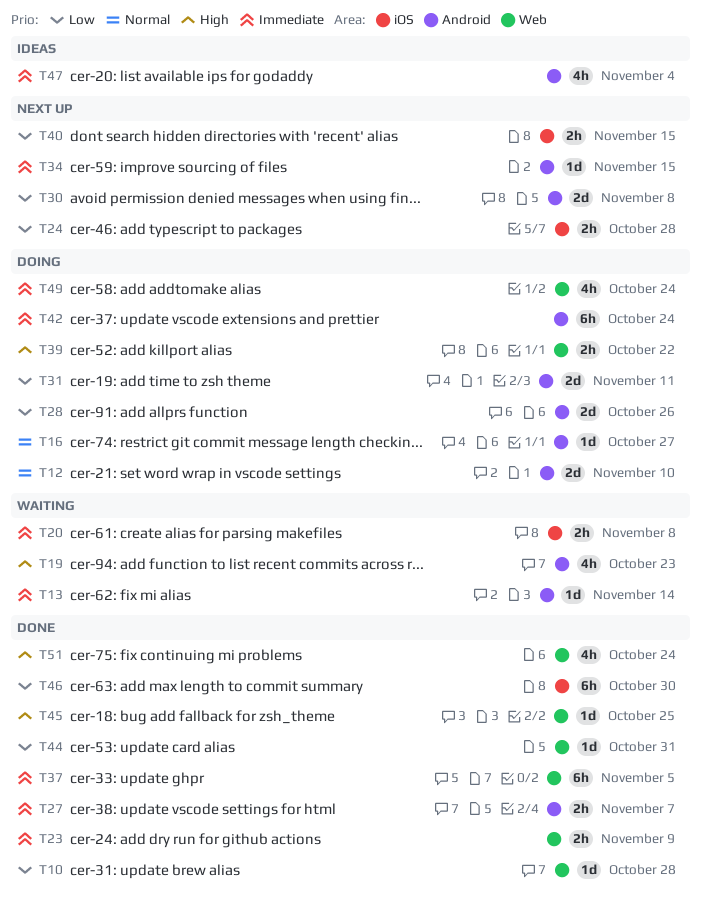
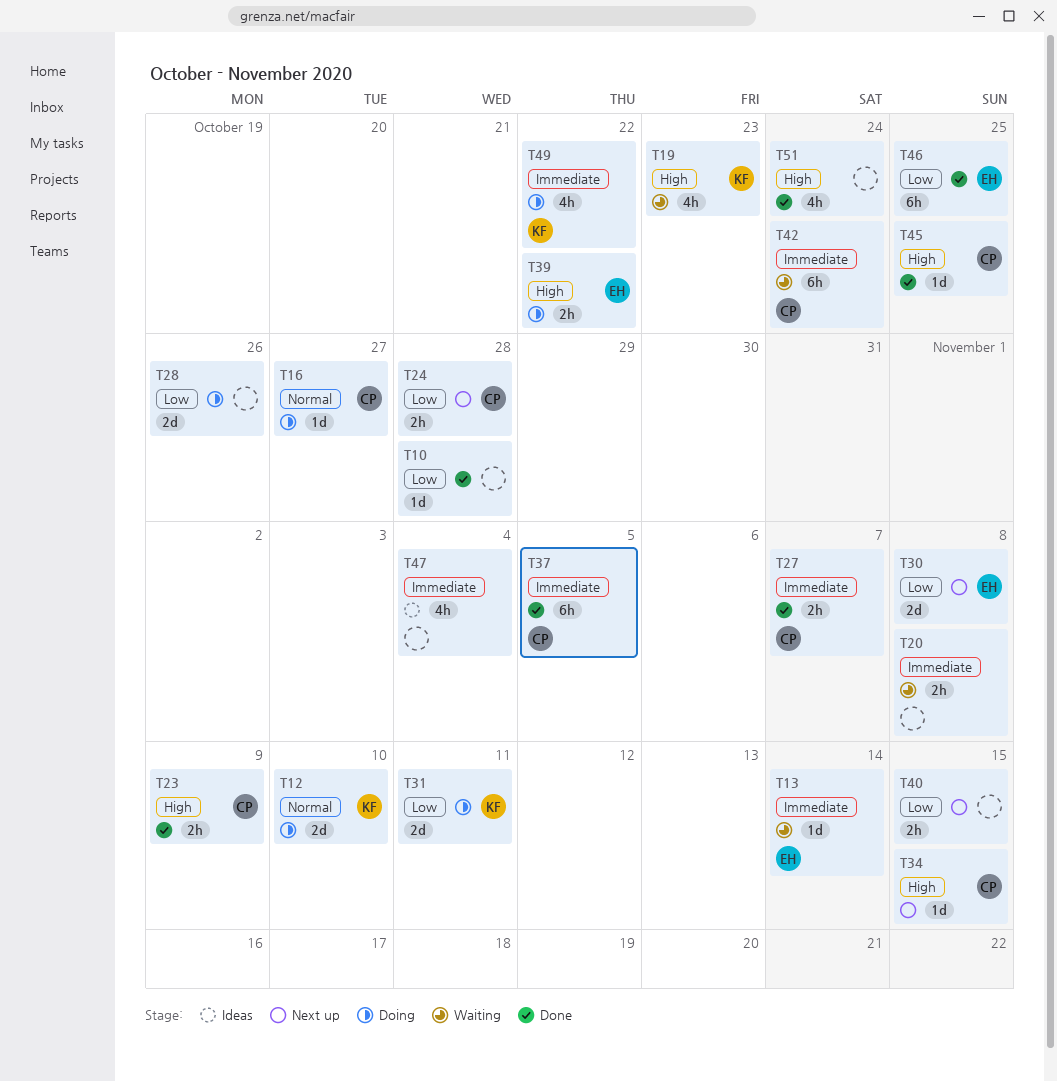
T23, priority: Immediate -> High
T34, priority: Immediate -> High
T42, status: Doing -> Waiting
T44: present -> none
T46, due: Oct 30 -> Oct 25
T49, due: Oct 24 -> Oct 22

